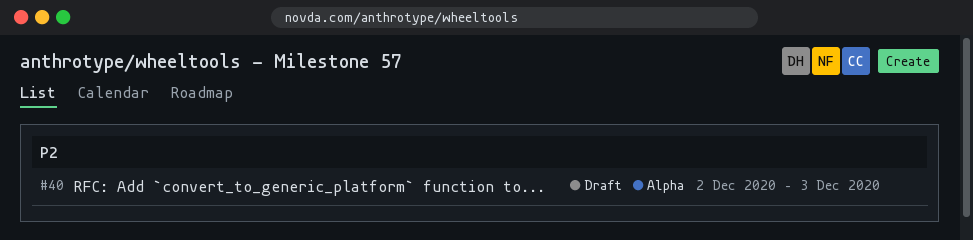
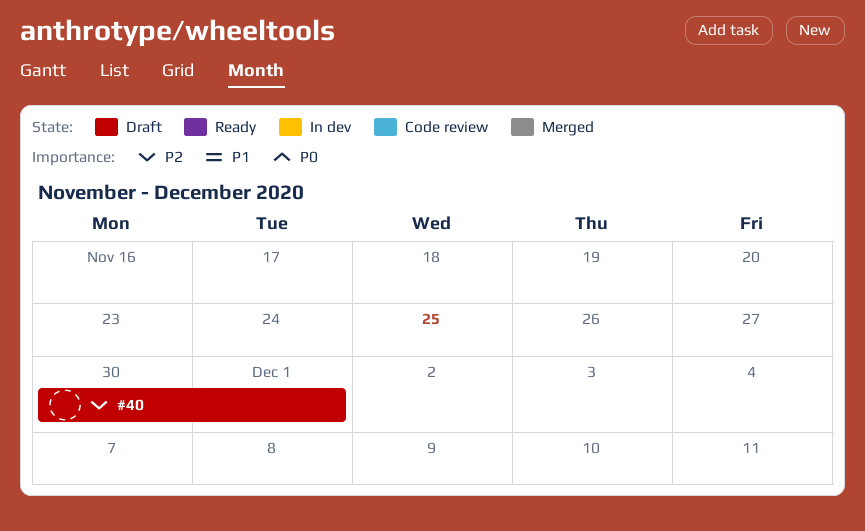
#40, start: Dec 2 -> Nov 30
#40, due: Dec 3 -> Dec 1

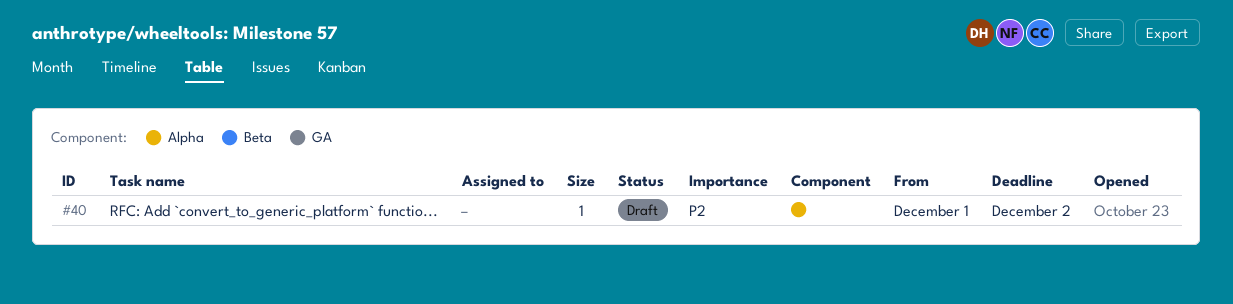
#40, start: Nov 30 -> Dec 1
#40, due: Dec 1 -> Dec 2

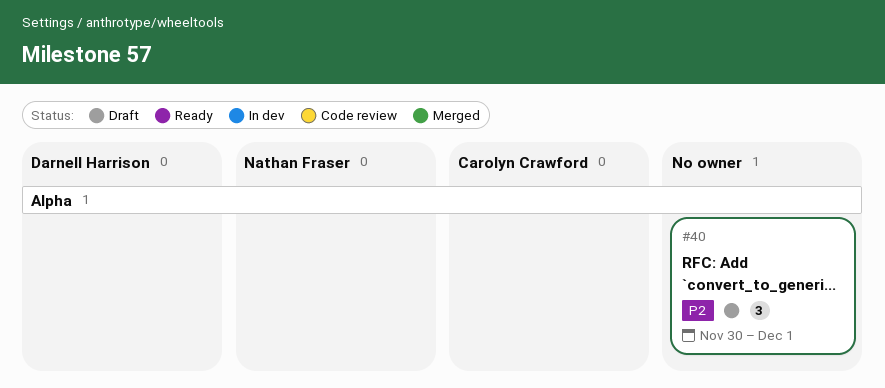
#40, estimate: 1 -> 3
#40, start: Dec 1 -> Nov 30
#40, due: Dec 2 -> Dec 1

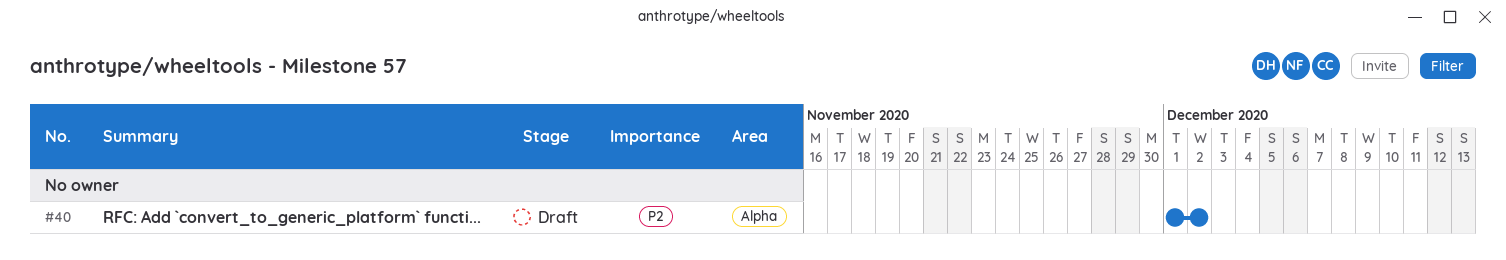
#40, start: Nov 30 -> Dec 1
#40, due: Dec 1 -> Dec 2

